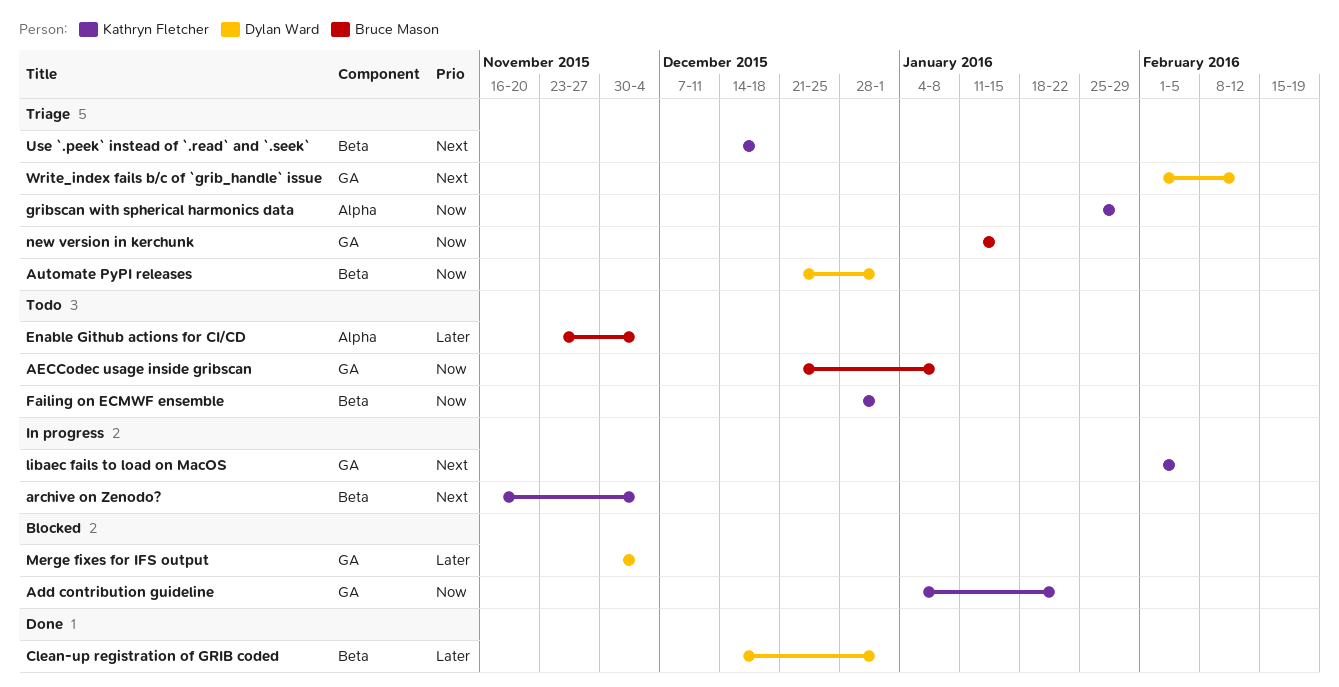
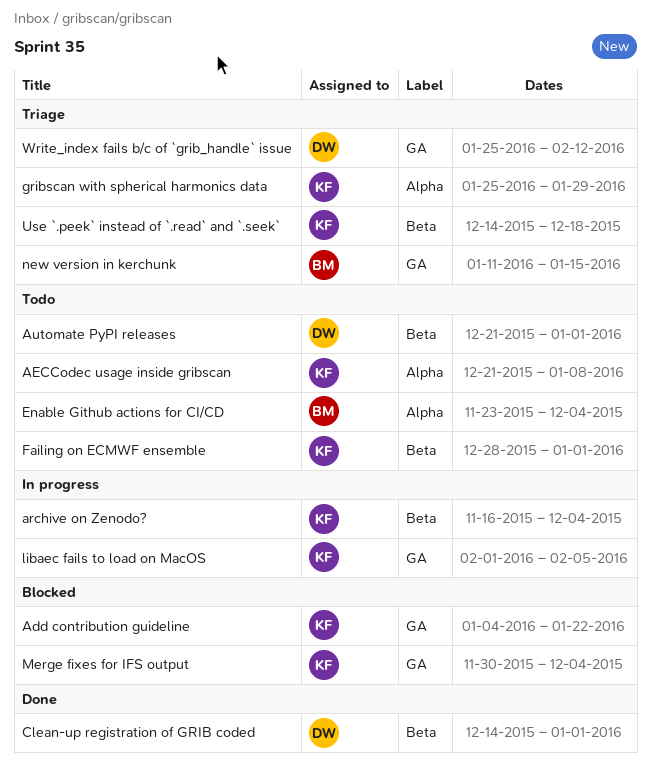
AECCodec usage inside gribscan, owner: Bruce Mason -> Kathryn Fletcher
AECCodec usage inside gribscan, label: GA -> Alpha
Automate PyPI releases, status: Triage -> Todo
Merge fixes for IFS output, owner: Dylan Ward -> Kathryn Fletcher
Write_index fails b/c of `grib_handle` issue, start: Feb 1 -> Jan 25

